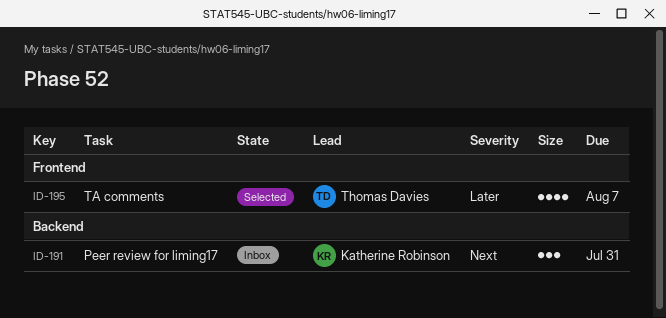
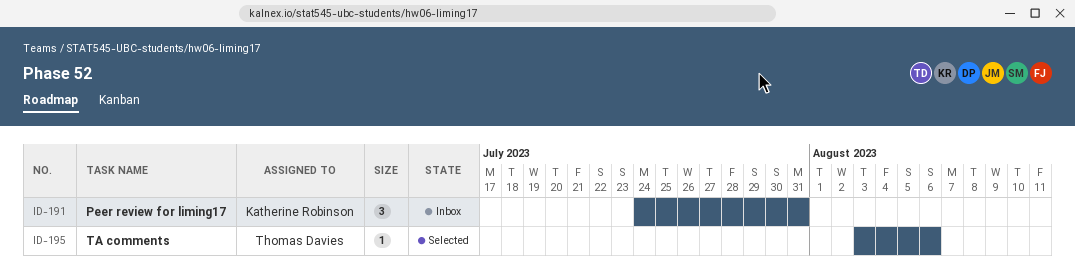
ID-195, estimate: 4 -> 1
ID-195, due: Aug 7 -> Aug 6

